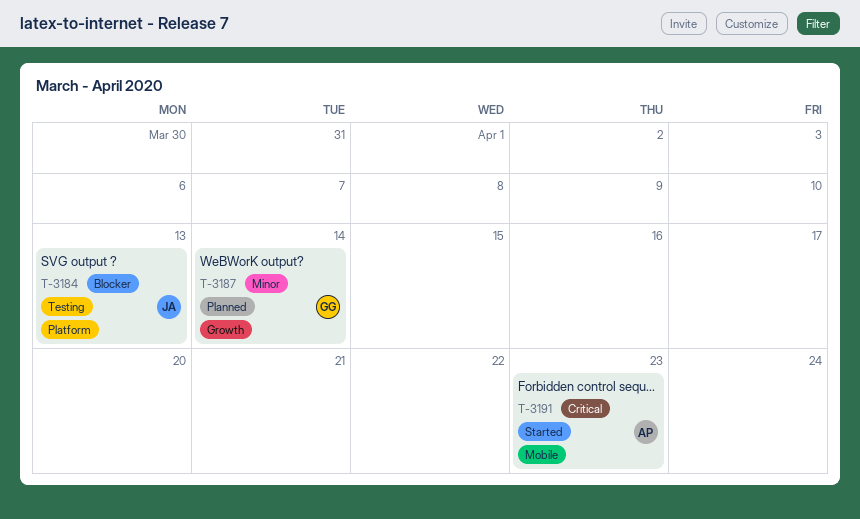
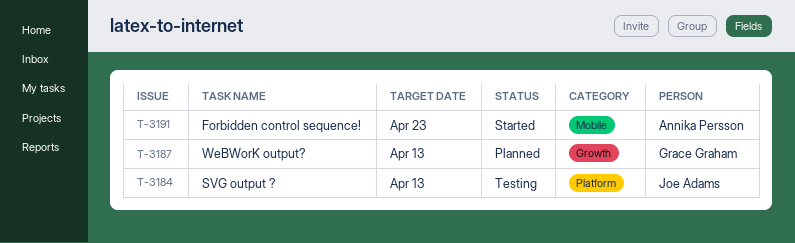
T-3187, due: Apr 14 -> Apr 13

